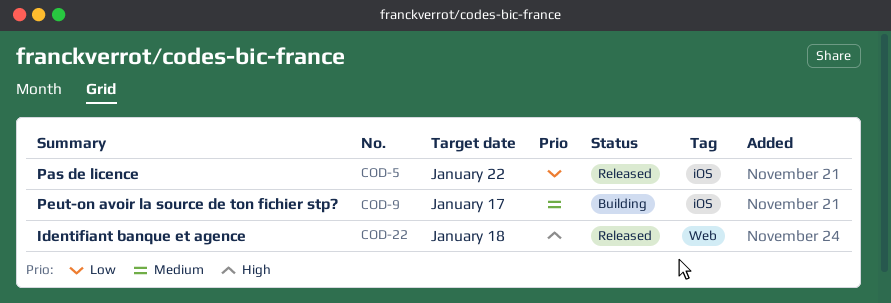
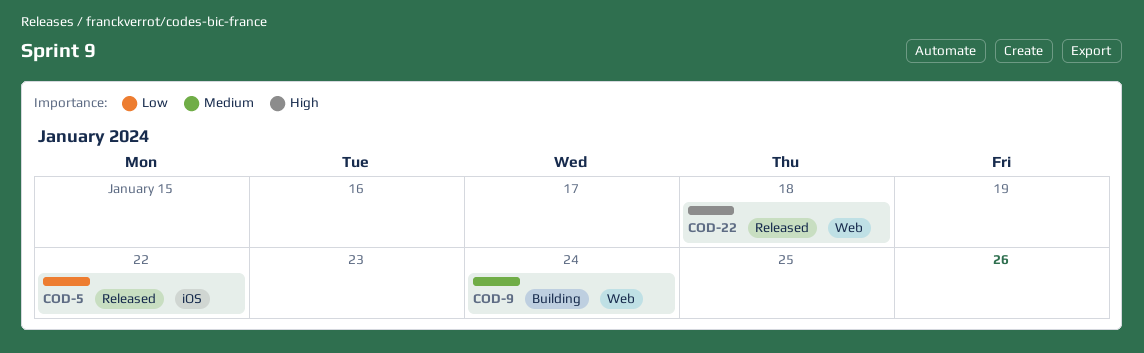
COD-9, label: iOS -> Web
COD-9, due: Jan 17 -> Jan 24

